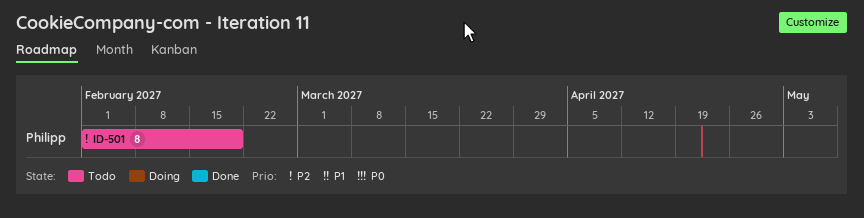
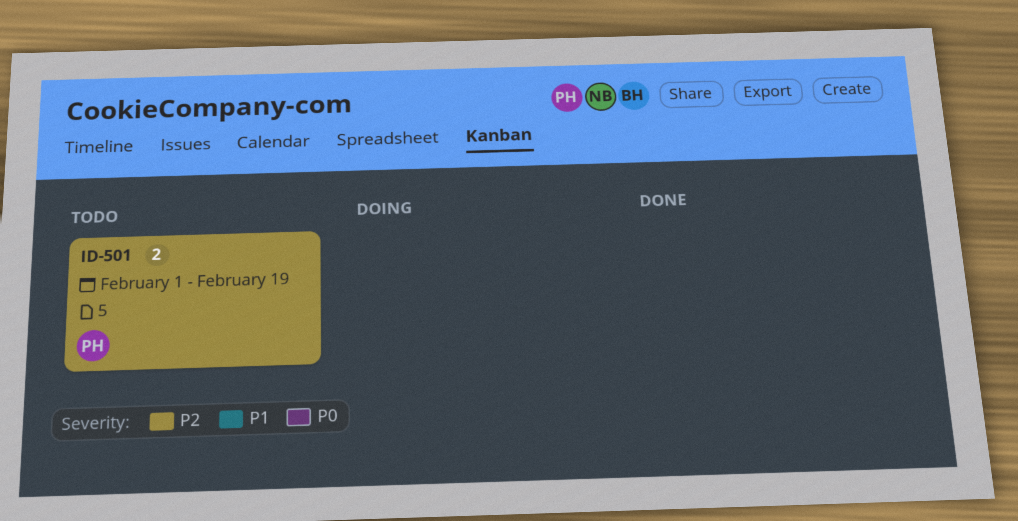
ID-501, estimate: 8 -> 2

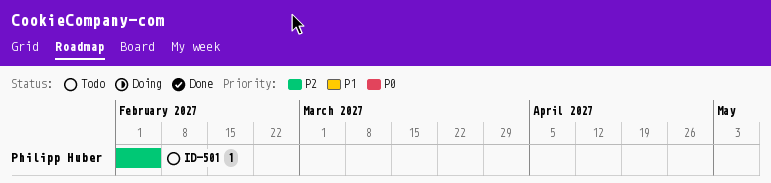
ID-501, estimate: 2 -> 1
ID-501, due: Feb 19 -> Feb 5

